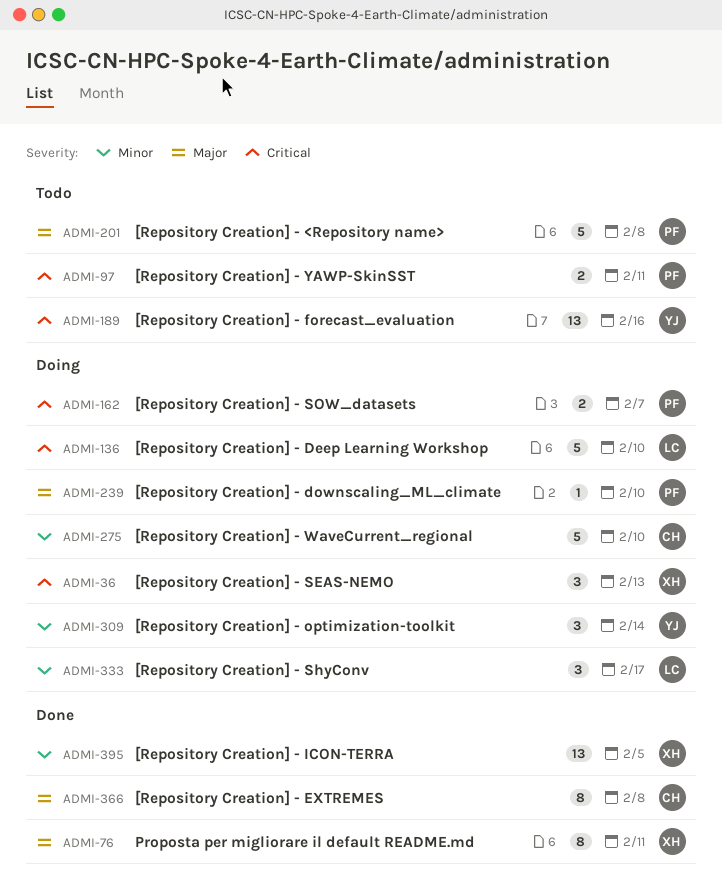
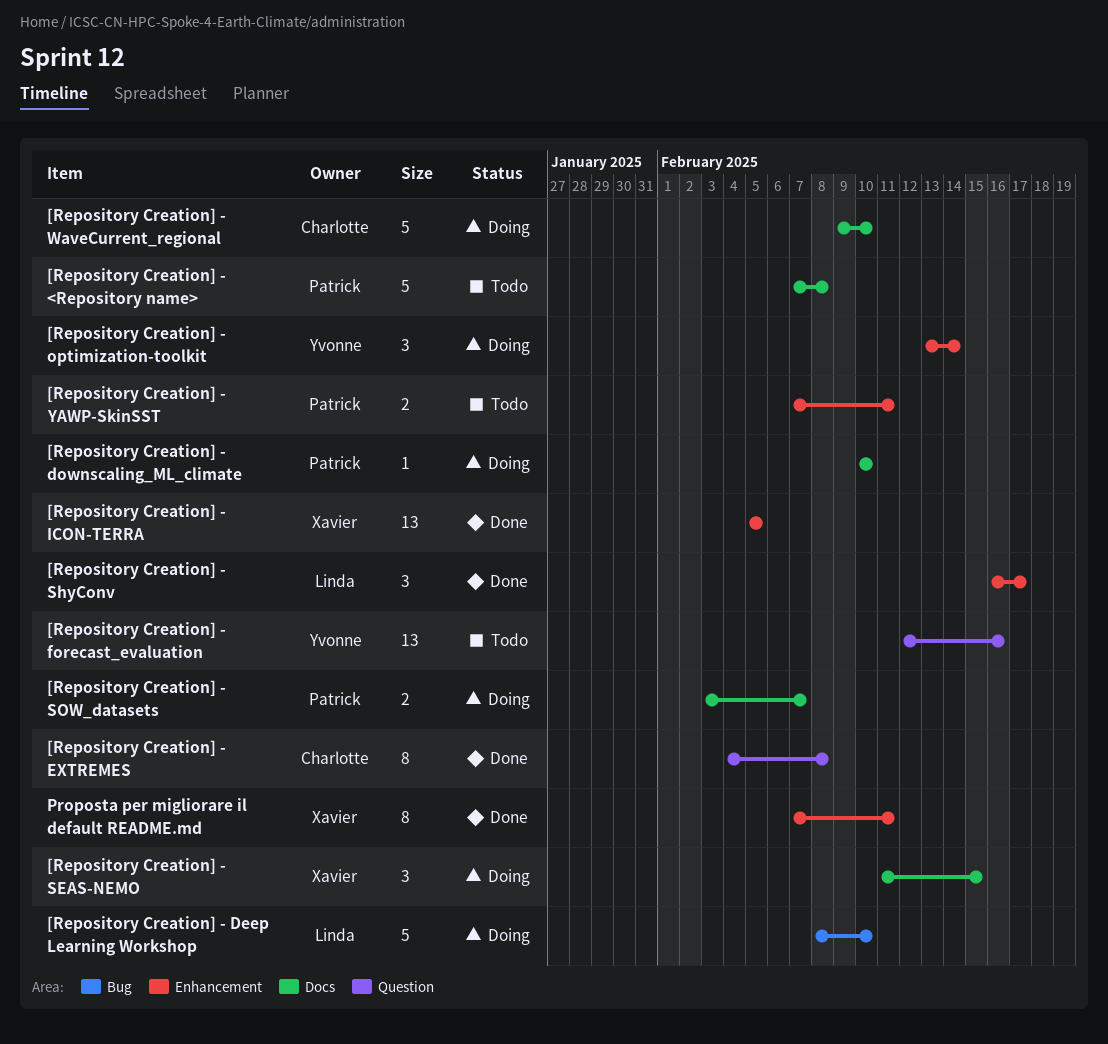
[Repository Creation] - SEAS-NEMO, due: Feb 13 -> Feb 15
[Repository Creation] - ShyConv, status: Doing -> Done

